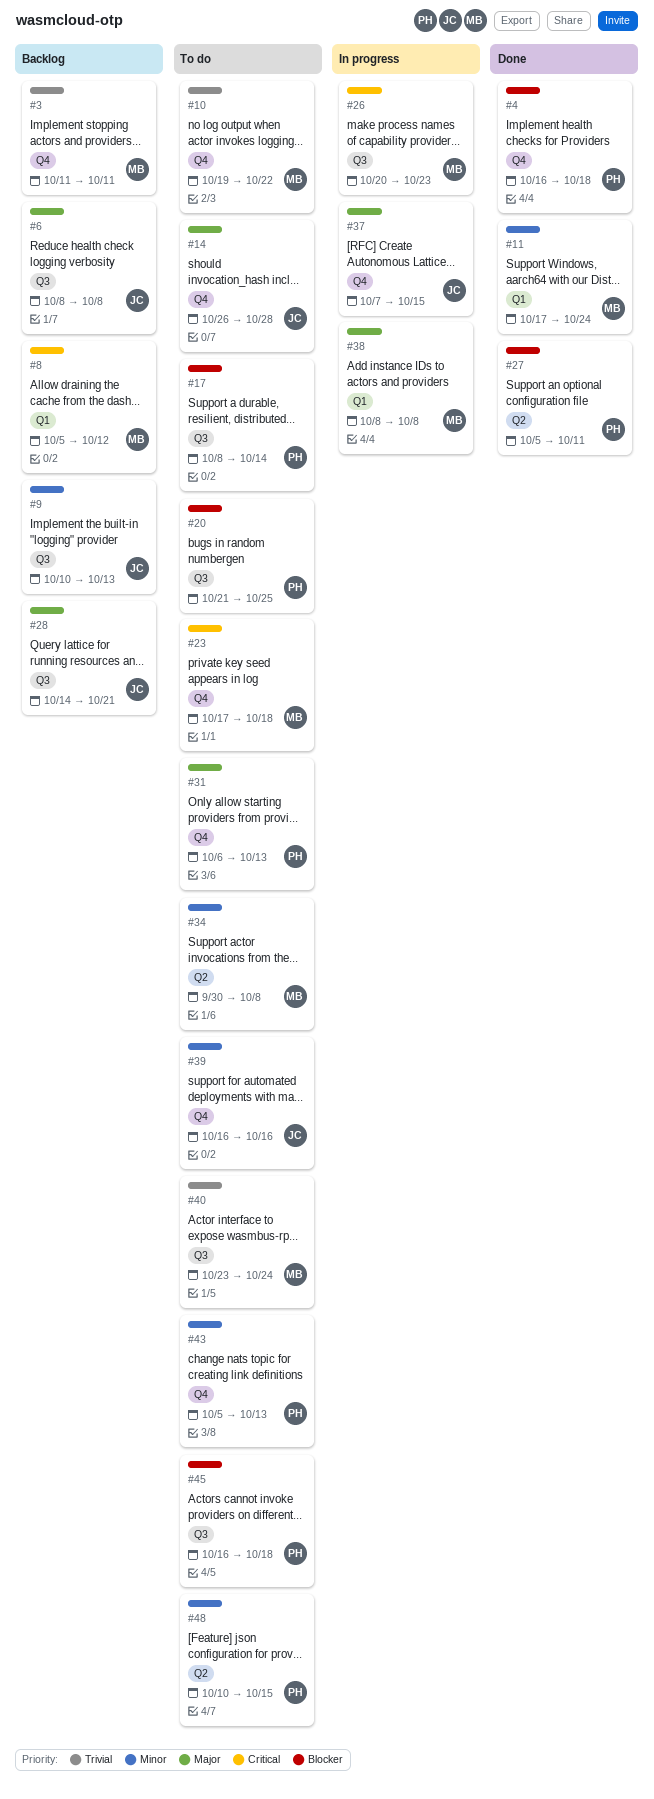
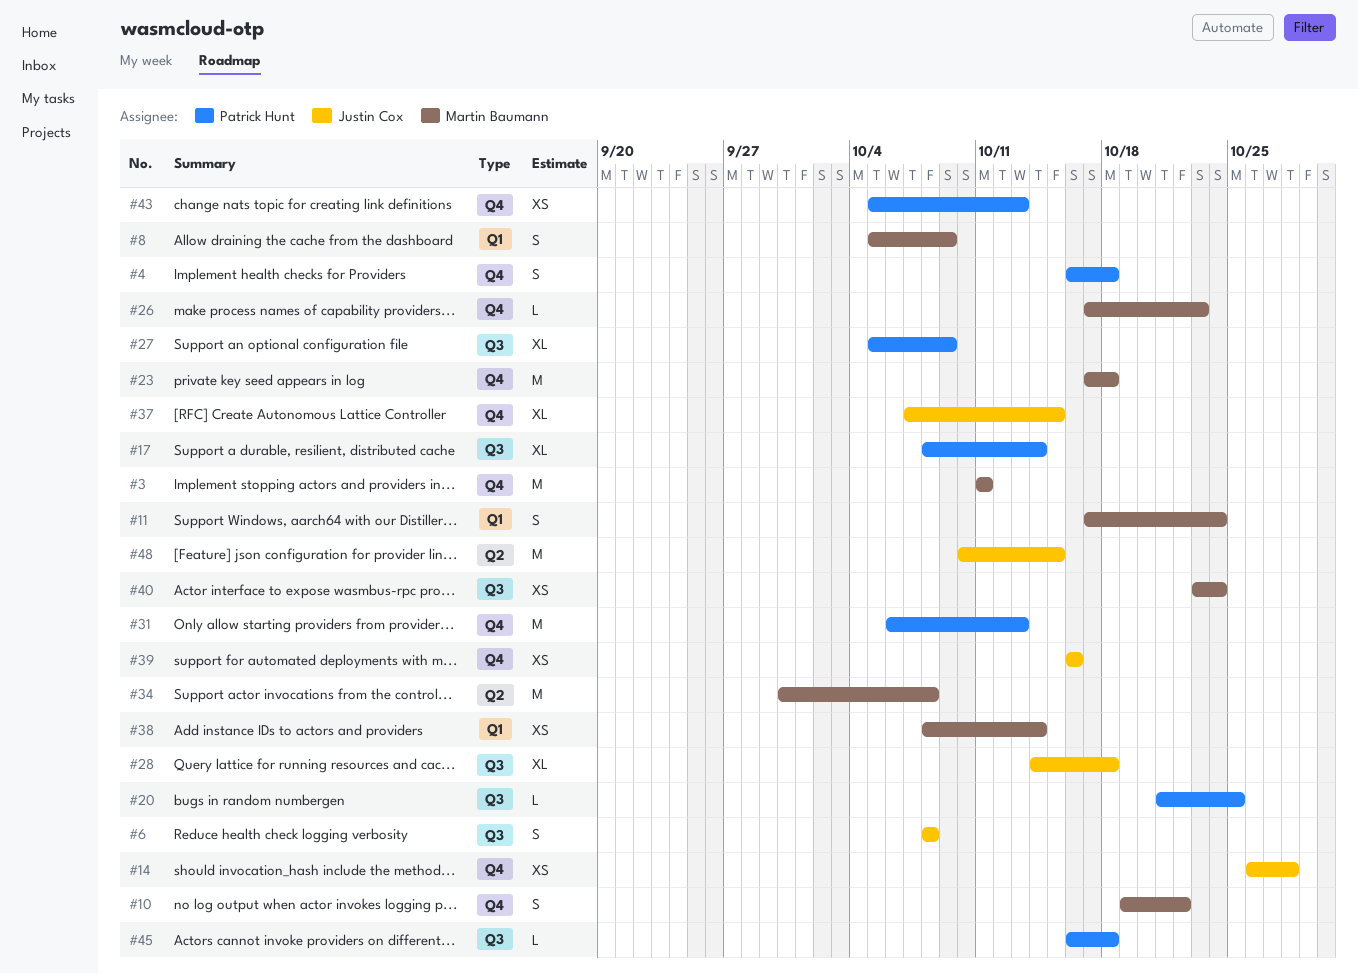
#8, due: Oct 12 -> Oct 9
#9: present -> none
#26, label: Q3 -> Q4
#26, start: Oct 20 -> Oct 17
#27, label: Q2 -> Q3
#27, due: Oct 11 -> Oct 9
#28, due: Oct 21 -> Oct 18
#38, due: Oct 8 -> Oct 14
#48, owner: Patrick Hunt -> Justin Cox

